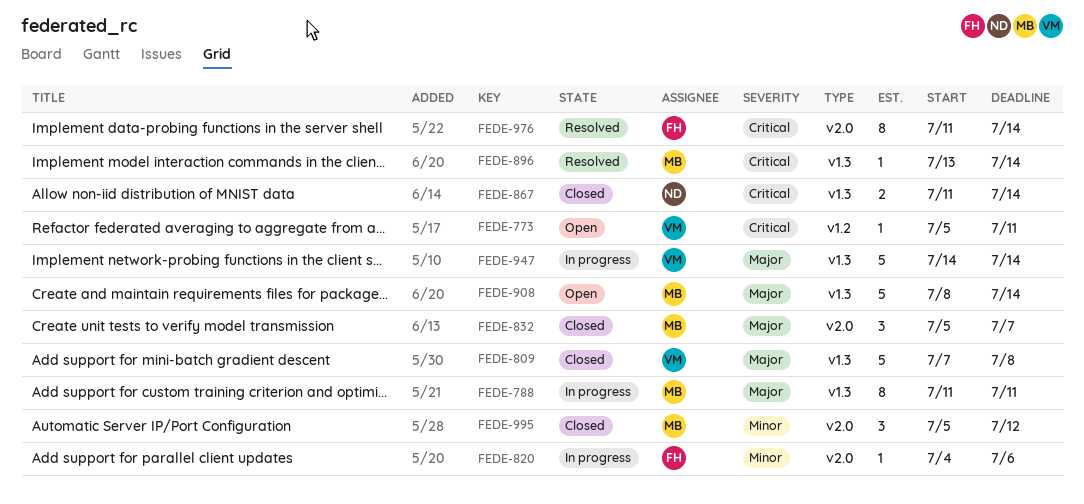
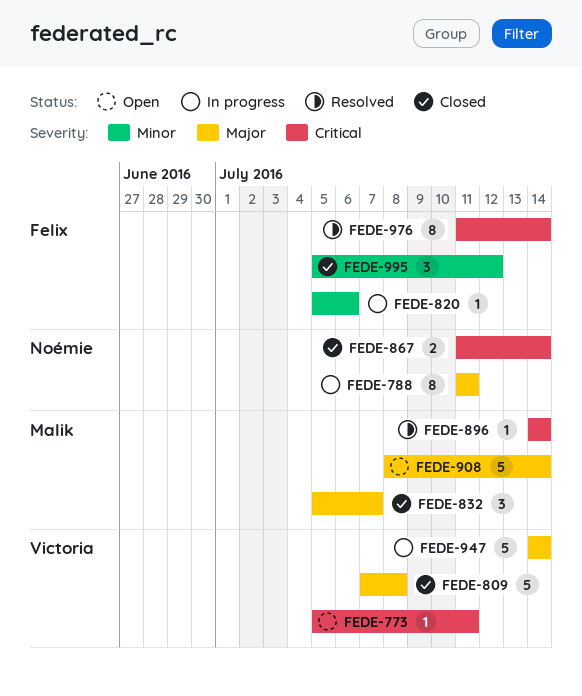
FEDE-788, owner: Malik -> Noémie
FEDE-820, start: Jul 4 -> Jul 5
FEDE-896, start: Jul 13 -> Jul 14
FEDE-995, owner: Malik -> Felix

